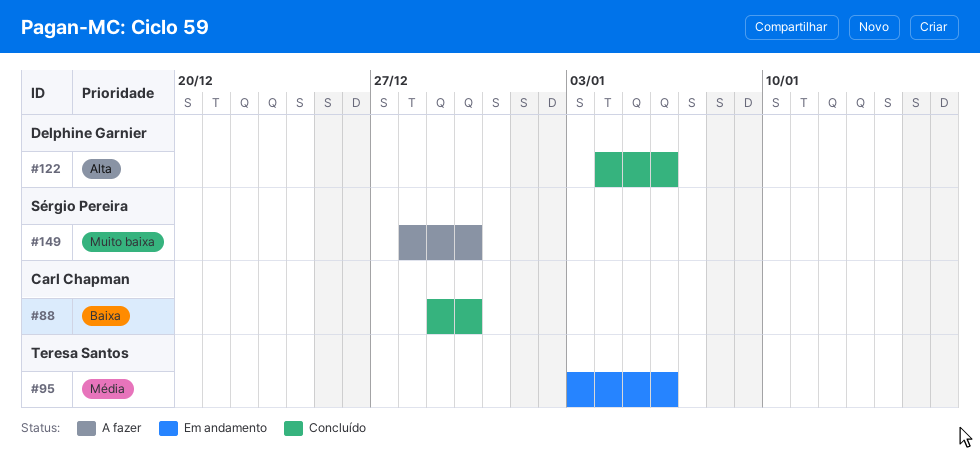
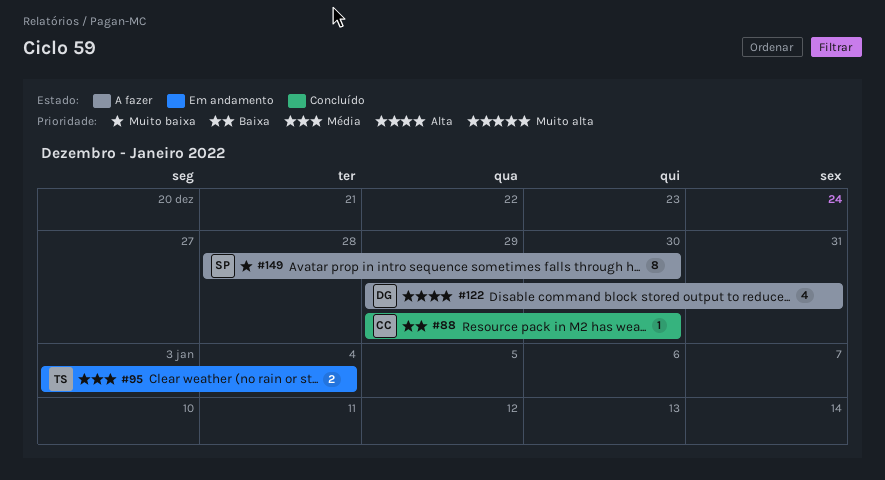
#95, due: Jan 6 -> Jan 4
#122, status: Concluído -> A fazer
#122, start: Jan 4 -> Dec 29
#122, due: Jan 6 -> Dec 31

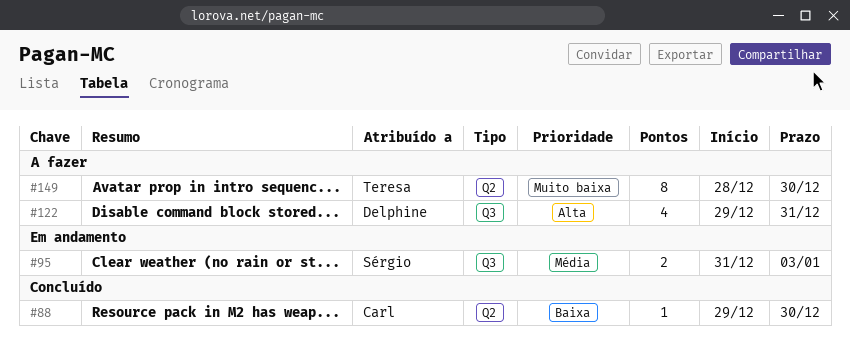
#95, owner: Teresa -> Sérgio
#95, start: Jan 3 -> Dec 31
#95, due: Jan 4 -> Jan 3
#149, owner: Sérgio -> Teresa

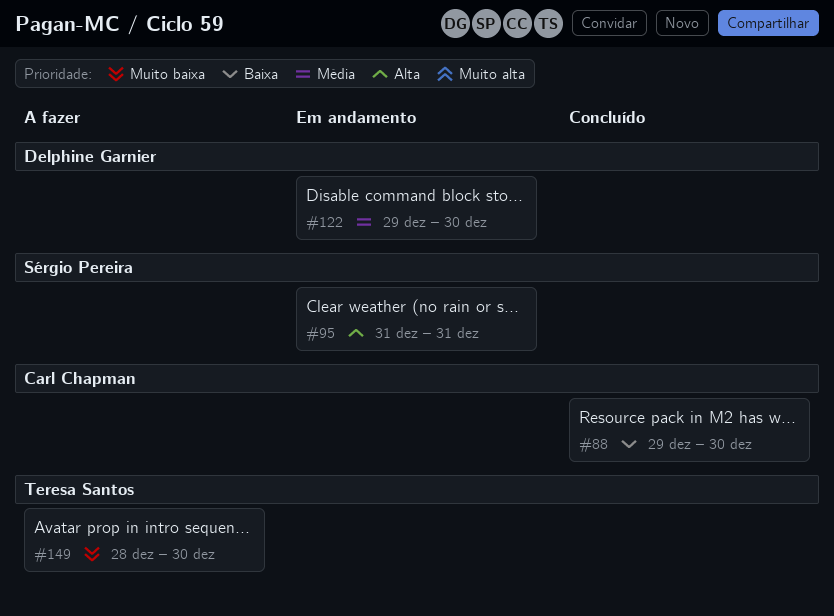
#95, priority: Média -> Alta
#95, due: Jan 3 -> Dec 31
#122, status: A fazer -> Em andamento
#122, priority: Alta -> Média
#122, due: Dec 31 -> Dec 30

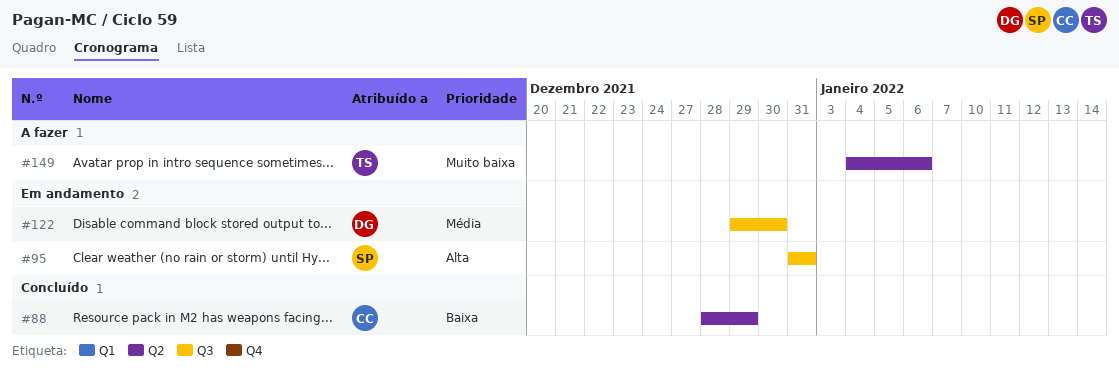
#88, start: Dec 29 -> Dec 28
#88, due: Dec 30 -> Dec 29
#149, start: Dec 28 -> Jan 4
#149, due: Dec 30 -> Jan 6

